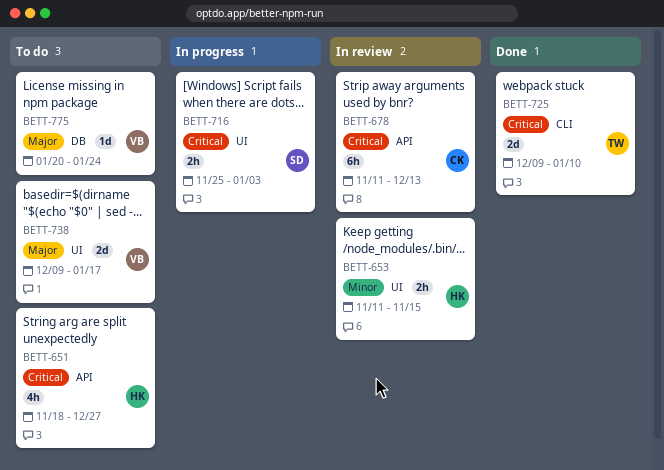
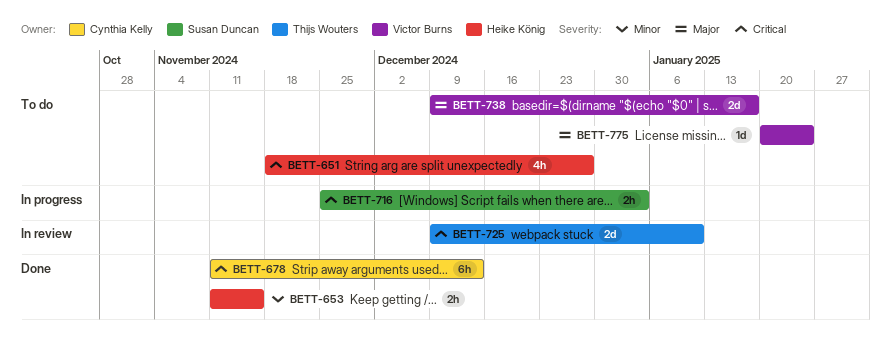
BETT-653, status: In review -> Done
BETT-678, status: In review -> Done
BETT-725, status: Done -> In review

